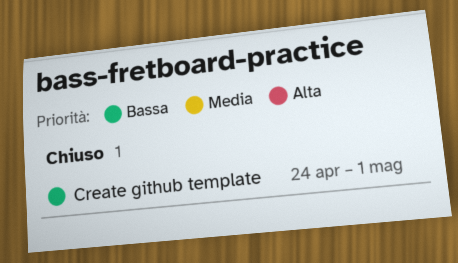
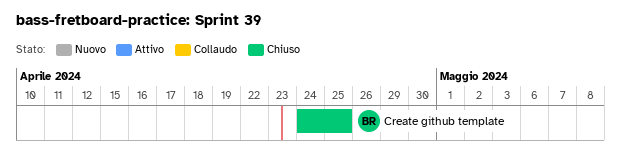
Create github template, due: May 1 -> Apr 25

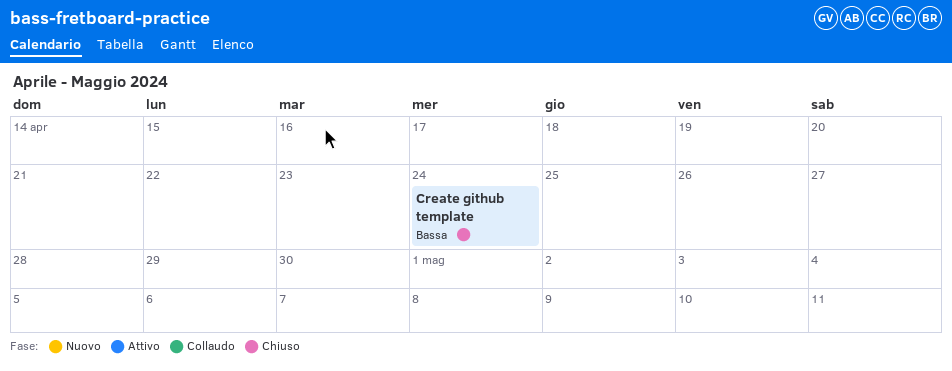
Create github template, due: Apr 25 -> Apr 24

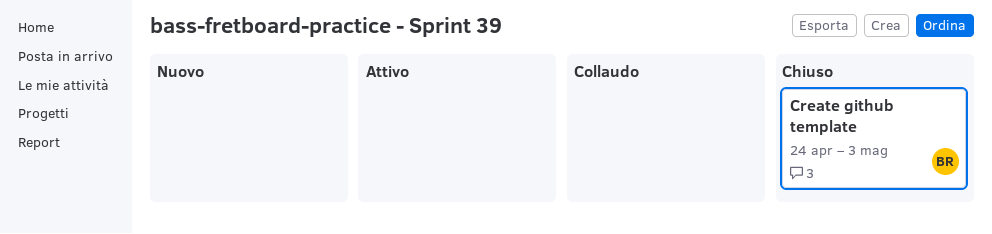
Create github template, due: Apr 24 -> May 3

